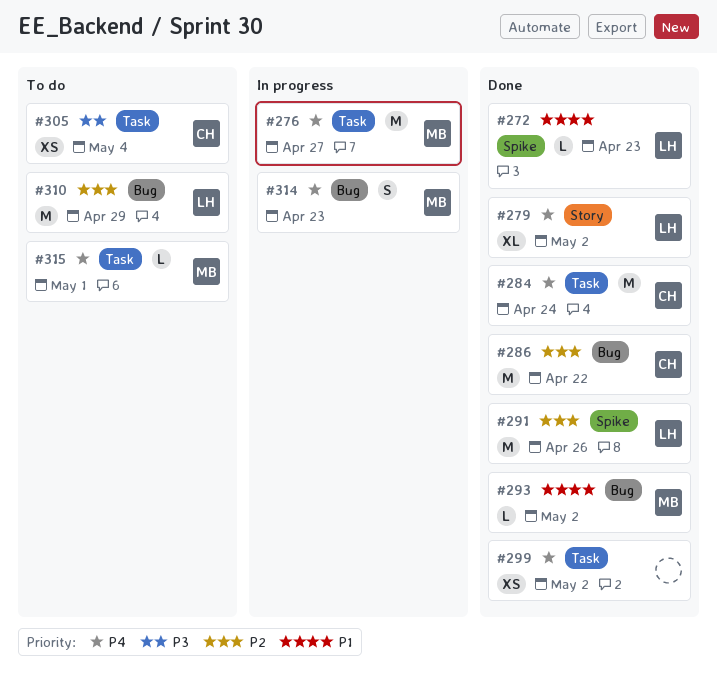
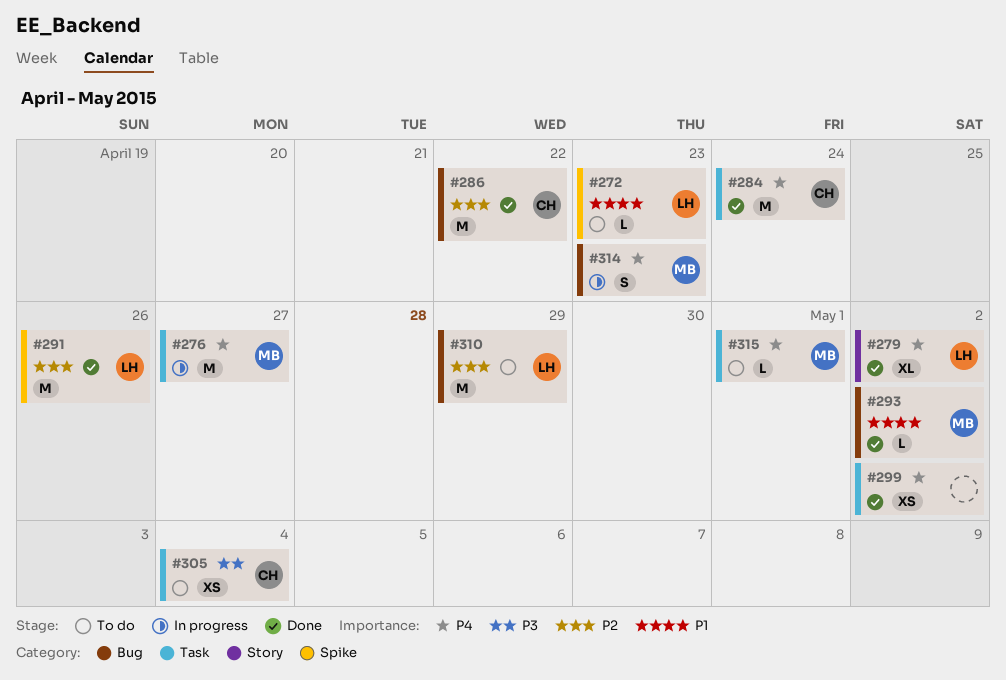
#272, status: Done -> To do

